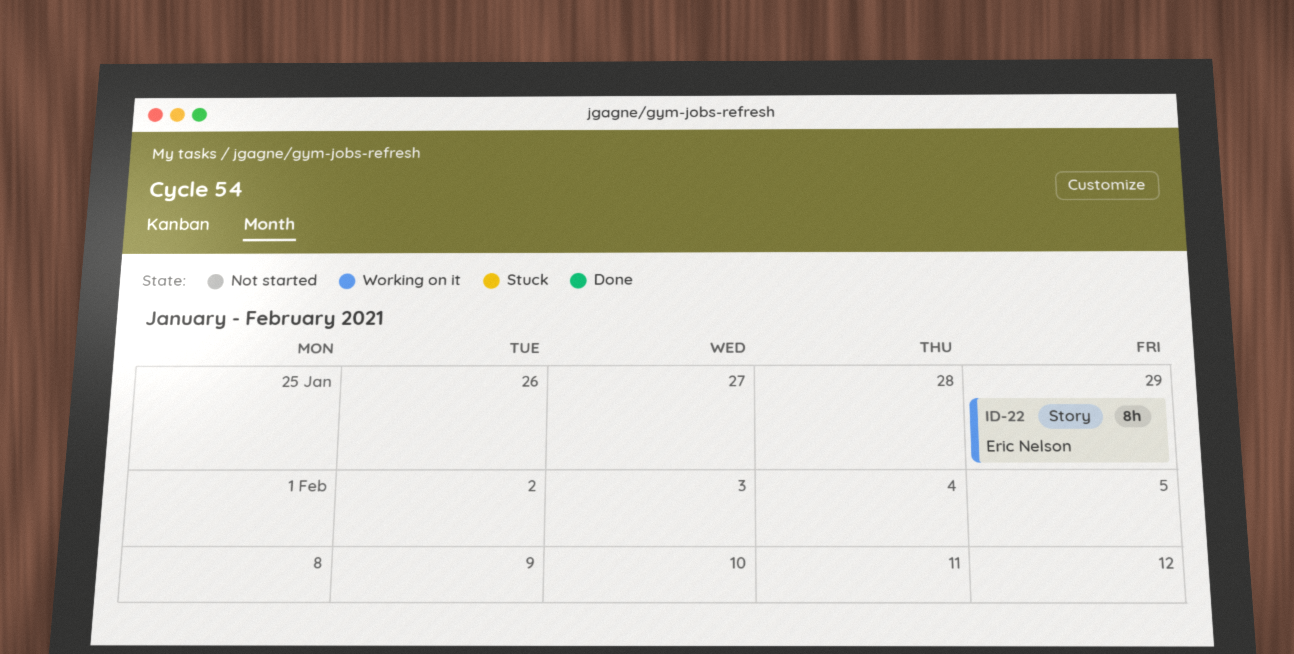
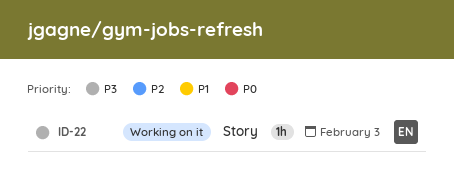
ID-22, estimate: 8h -> 1h
ID-22, due: Jan 29 -> Feb 3

